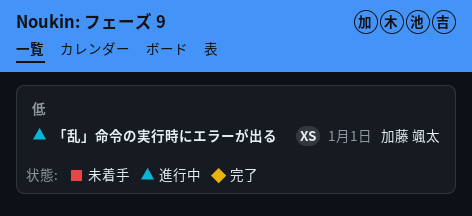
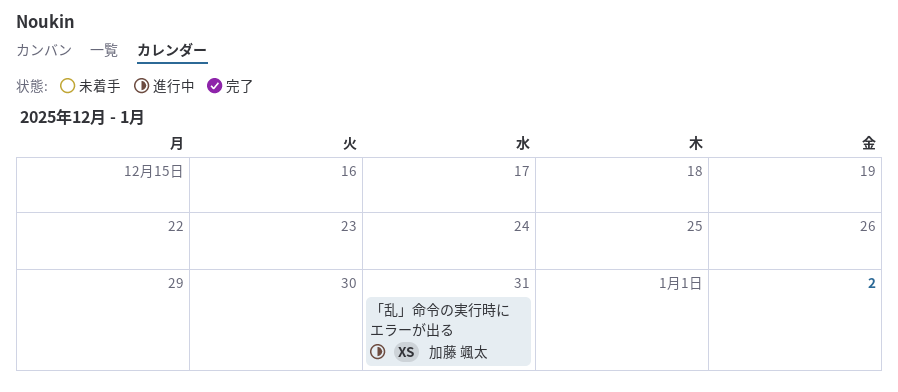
「乱」命令の実行時にエラーが出る, due: Jan 1 -> Dec 31

